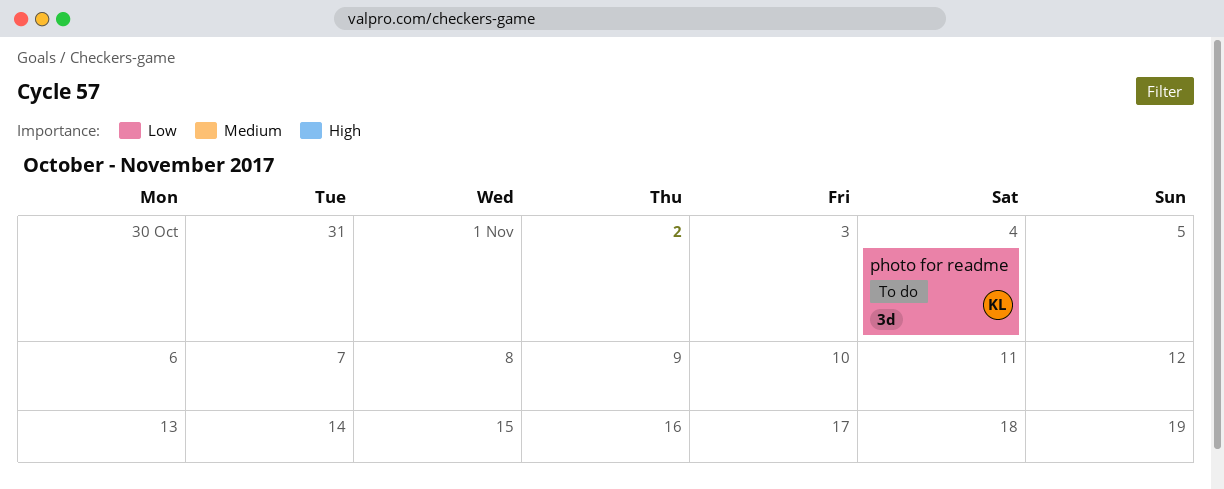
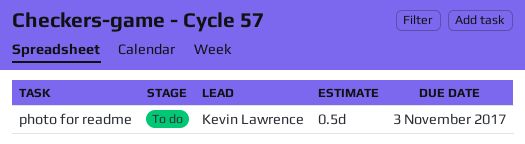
photo for readme, estimate: 3d -> 0.5d
photo for readme, due: Nov 4 -> Nov 3

